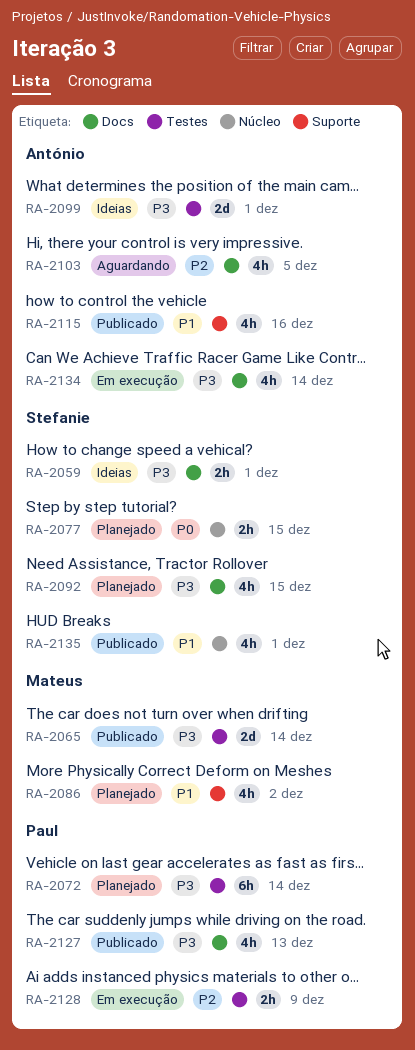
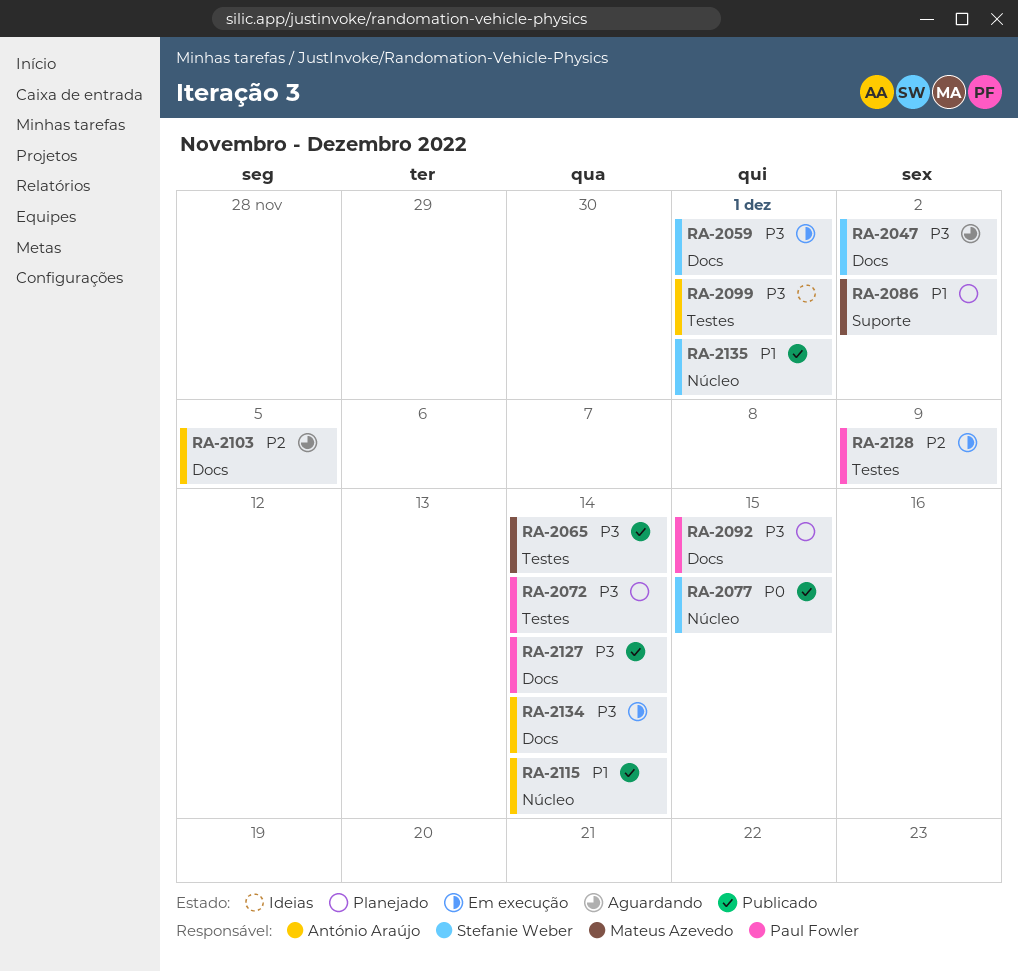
RA-2047: none -> present
RA-2059, status: Ideias -> Em execução
RA-2077, status: Planejado -> Publicado
RA-2092, owner: Stefanie Weber -> Paul Fowler
RA-2115, label: Suporte -> Núcleo
RA-2115, due: Dec 16 -> Dec 14
RA-2127, due: Dec 13 -> Dec 14

